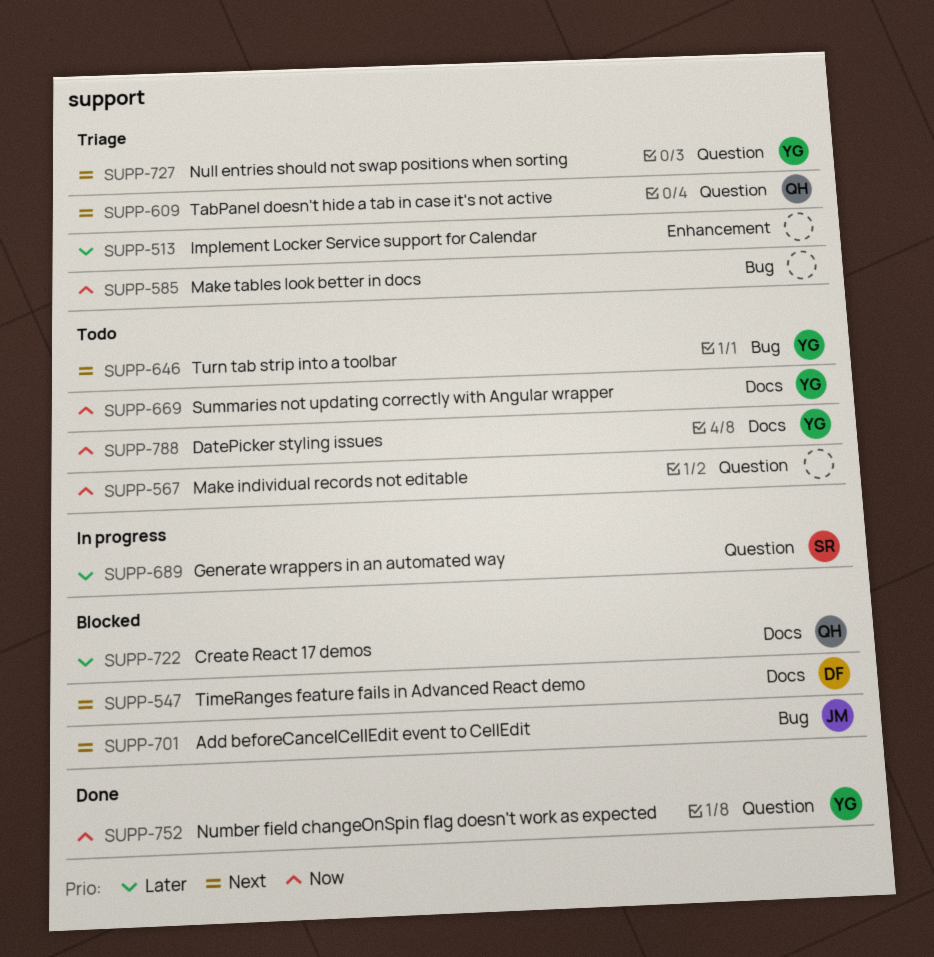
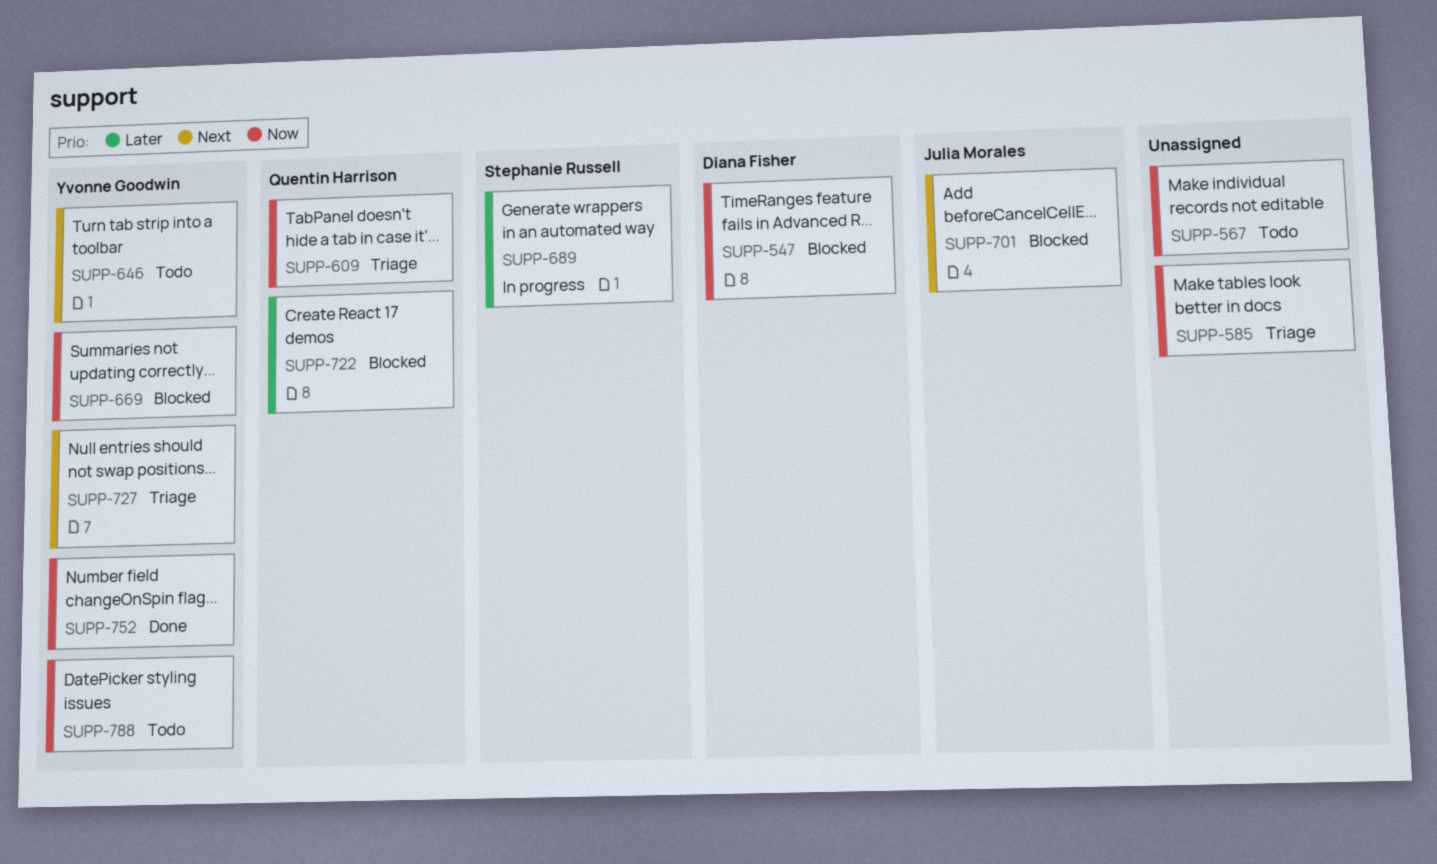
SUPP-513: present -> none
SUPP-547, priority: Next -> Now
SUPP-609, priority: Next -> Now
SUPP-669, status: Todo -> Blocked

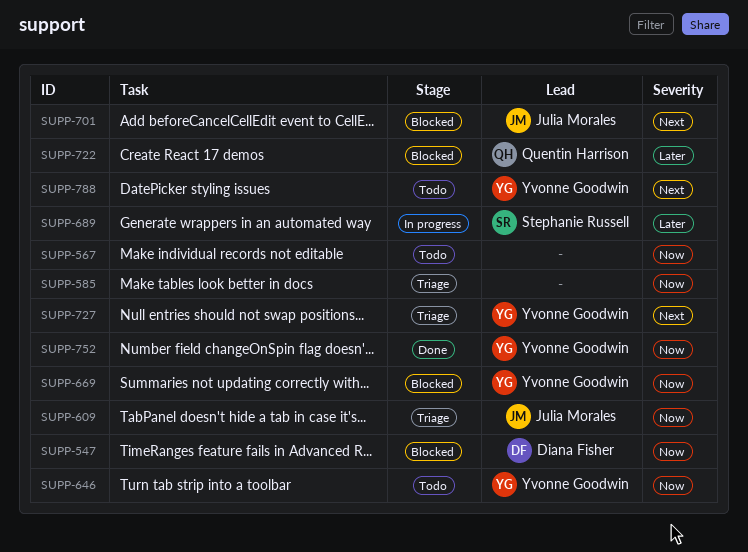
SUPP-609, owner: Quentin Harrison -> Julia Morales
SUPP-646, priority: Next -> Now
SUPP-788, priority: Now -> Next

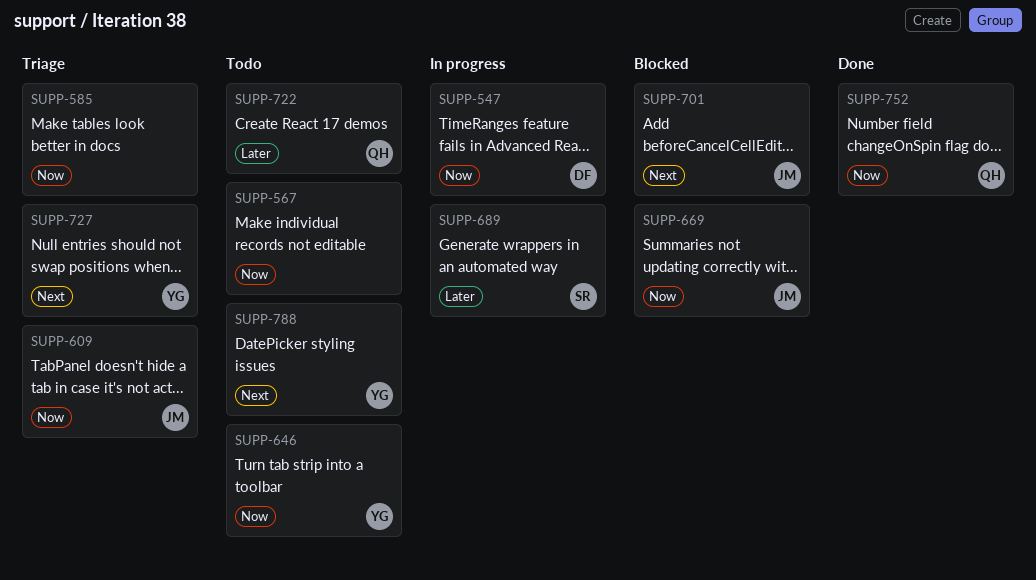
SUPP-547, status: Blocked -> In progress
SUPP-669, owner: Yvonne Goodwin -> Julia Morales
SUPP-722, status: Blocked -> Todo
SUPP-752, owner: Yvonne Goodwin -> Quentin Harrison

